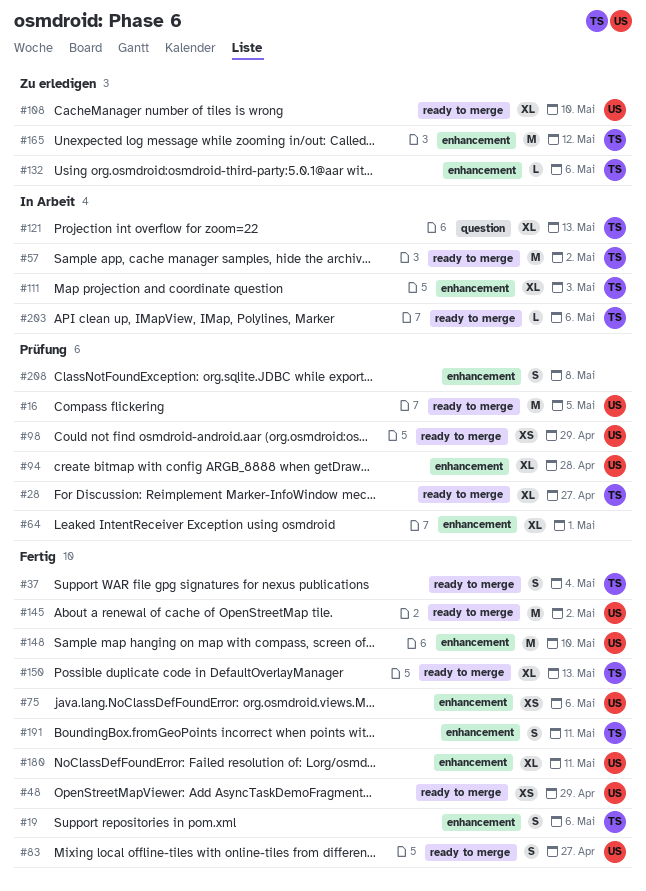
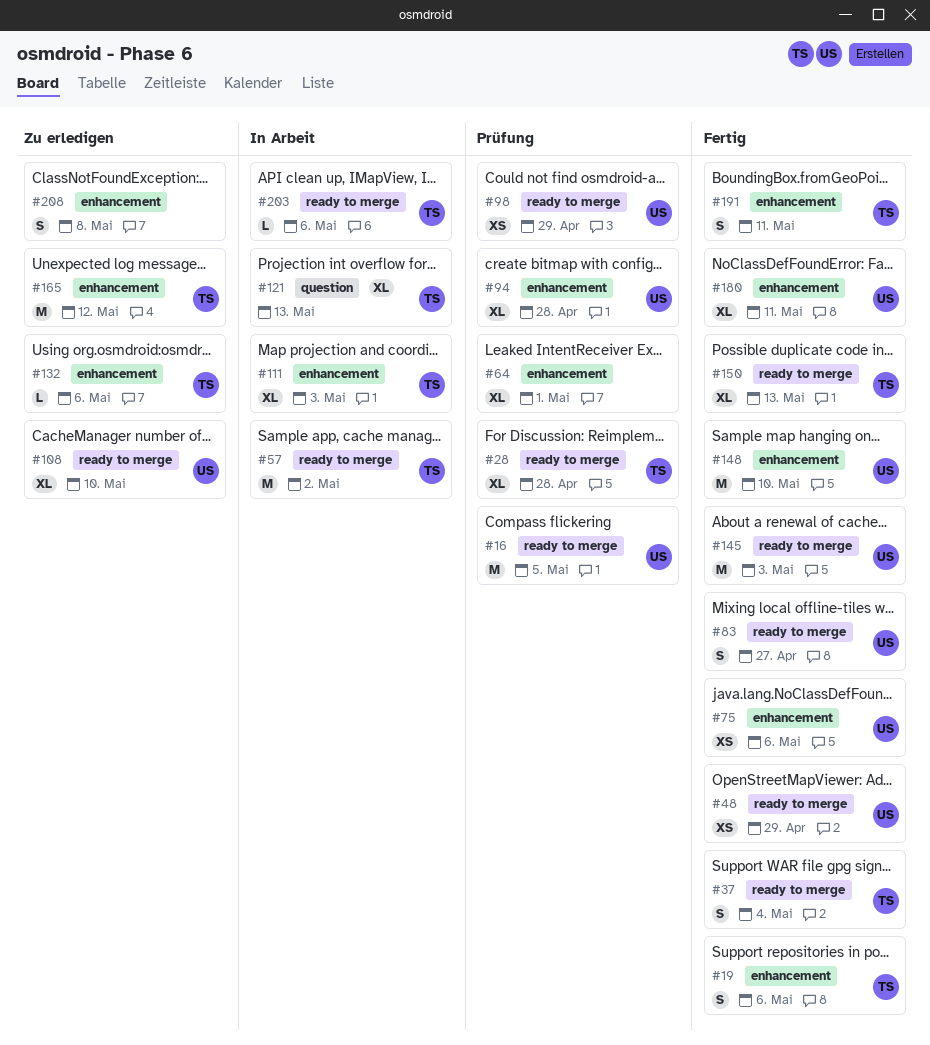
#28, due: Apr 27 -> Apr 28
#145, due: May 2 -> May 3
#208, status: Prüfung -> Zu erledigen

